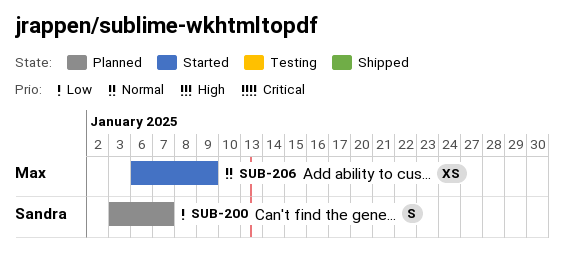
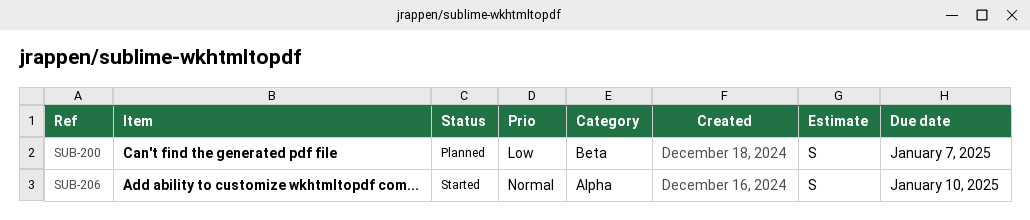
SUB-206, estimate: XS -> S
SUB-206, due: Jan 9 -> Jan 10

